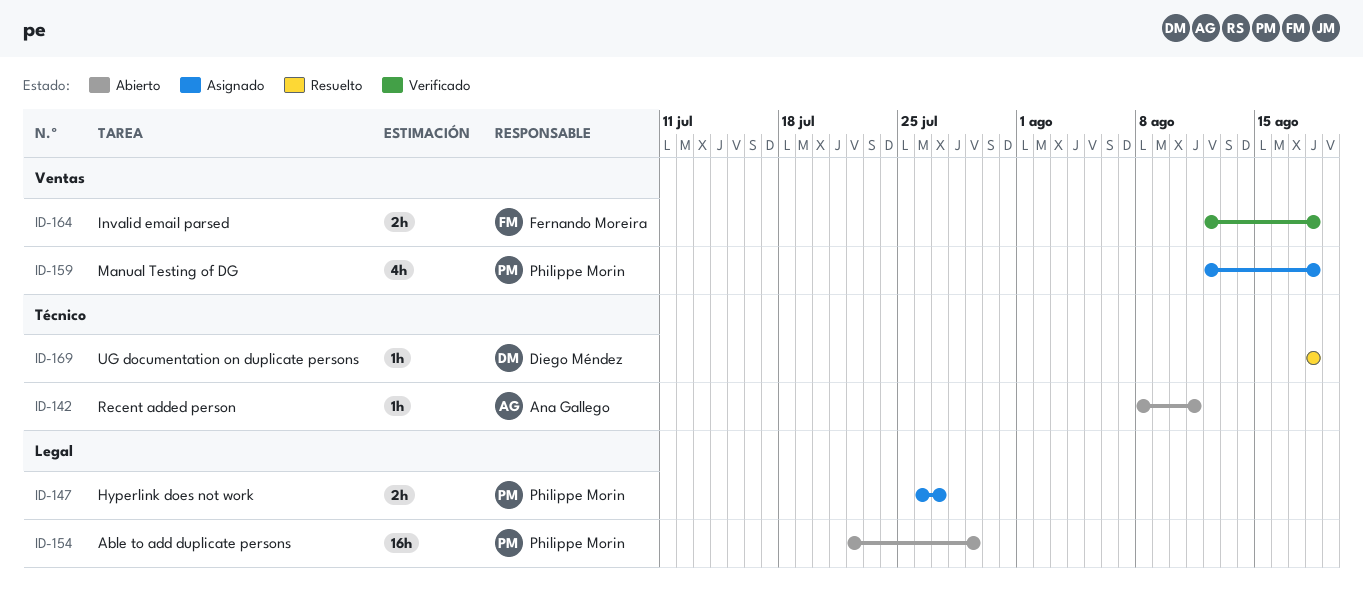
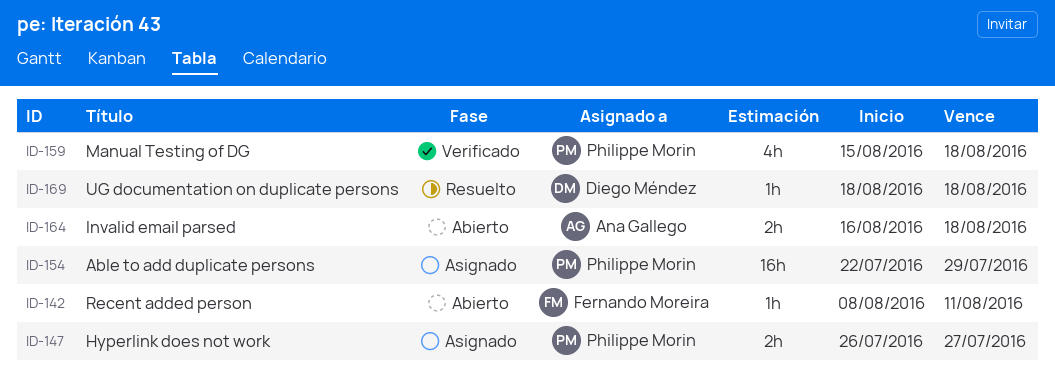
ID-142, owner: Ana Gallego -> Fernando Moreira
ID-154, status: Abierto -> Asignado
ID-159, status: Asignado -> Verificado
ID-159, start: Aug 12 -> Aug 15
ID-164, status: Verificado -> Abierto
ID-164, owner: Fernando Moreira -> Ana Gallego
ID-164, start: Aug 12 -> Aug 16

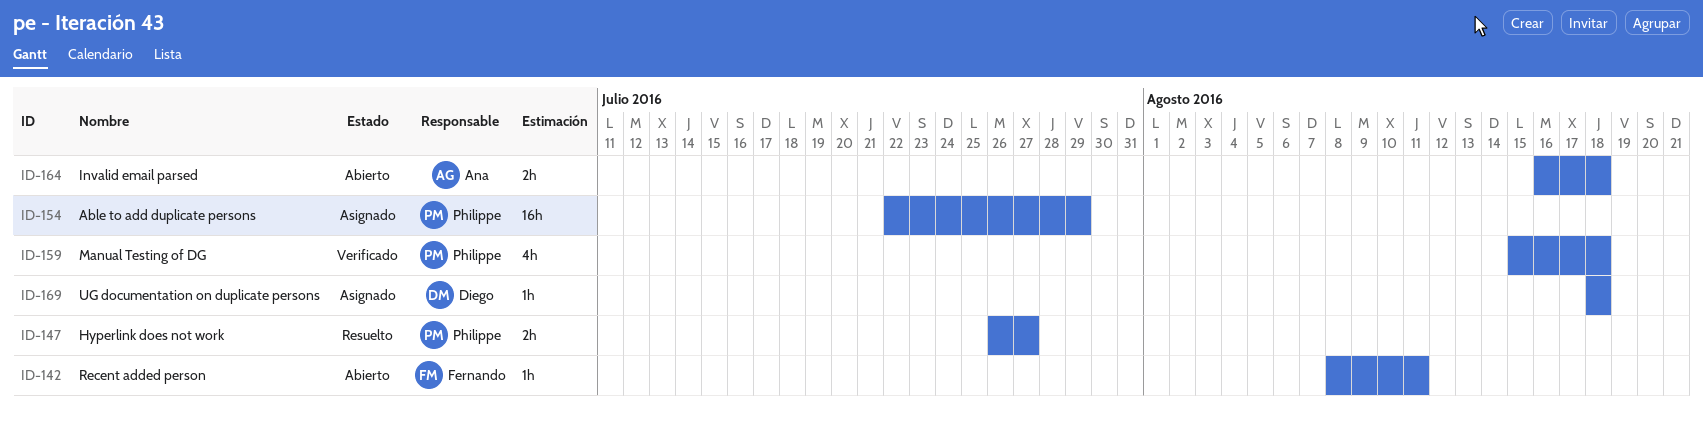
ID-147, status: Asignado -> Resuelto
ID-169, status: Resuelto -> Asignado

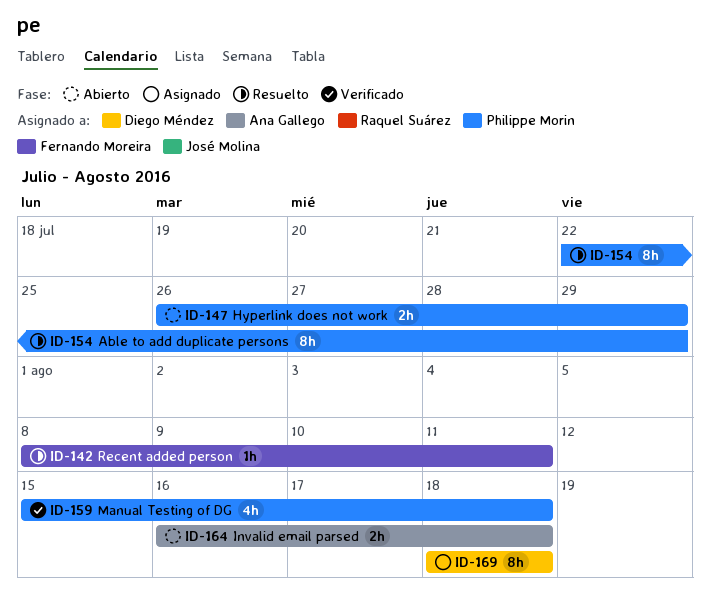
ID-142, status: Abierto -> Resuelto
ID-147, status: Resuelto -> Abierto
ID-147, due: Jul 27 -> Jul 29
ID-154, status: Asignado -> Resuelto
ID-154, estimate: 16h -> 8h
ID-169, estimate: 1h -> 8h

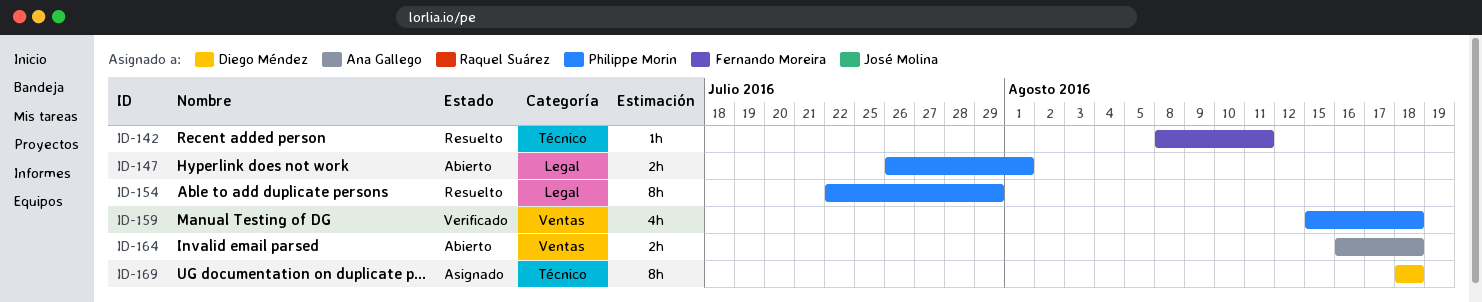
ID-147, due: Jul 29 -> Aug 1

